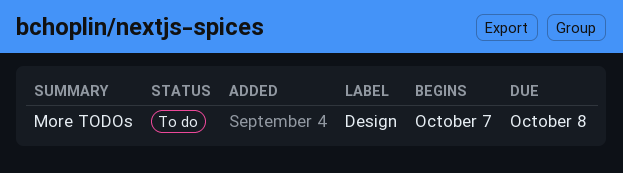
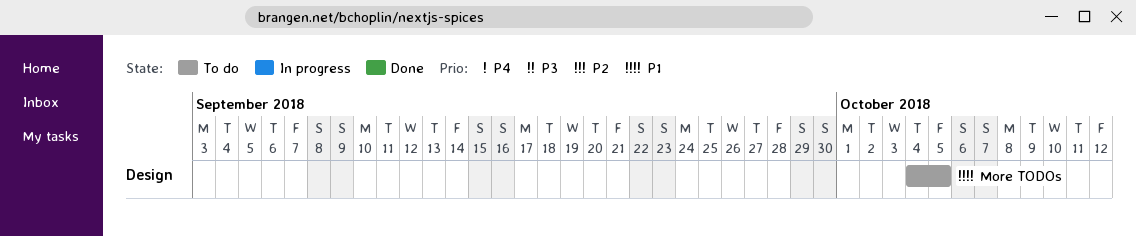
More TODOs, start: Oct 7 -> Oct 4
More TODOs, due: Oct 8 -> Oct 5

